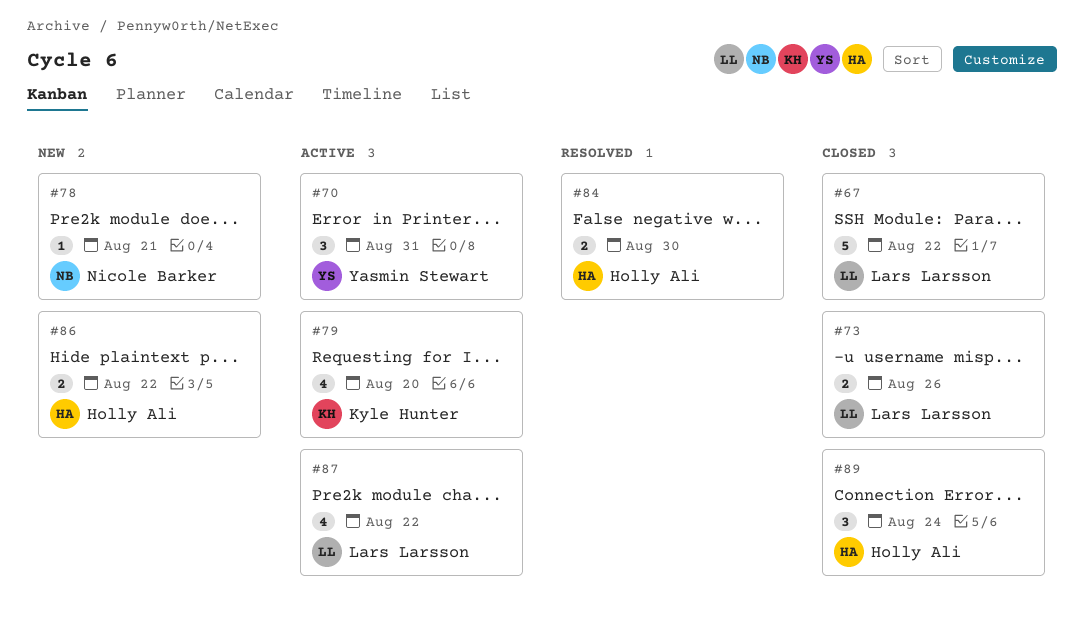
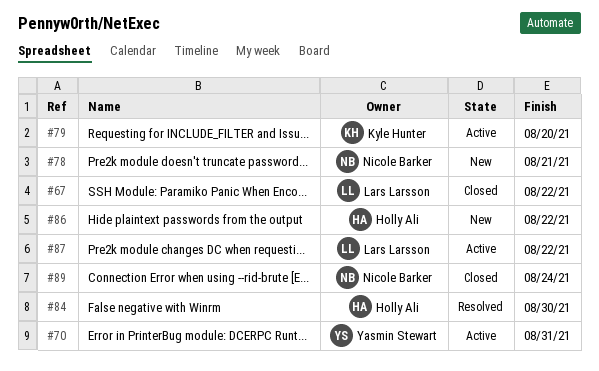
#73: present -> none
#89, owner: Holly Ali -> Nicole Barker

